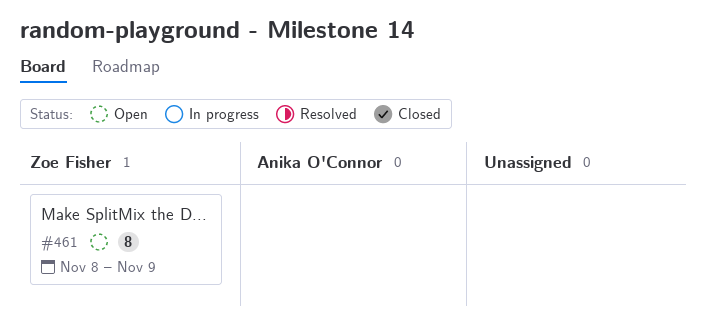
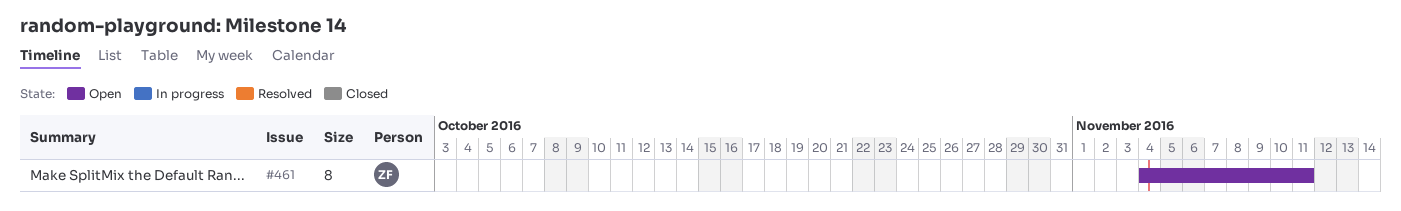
#461, start: Nov 8 -> Nov 4
#461, due: Nov 9 -> Nov 11

